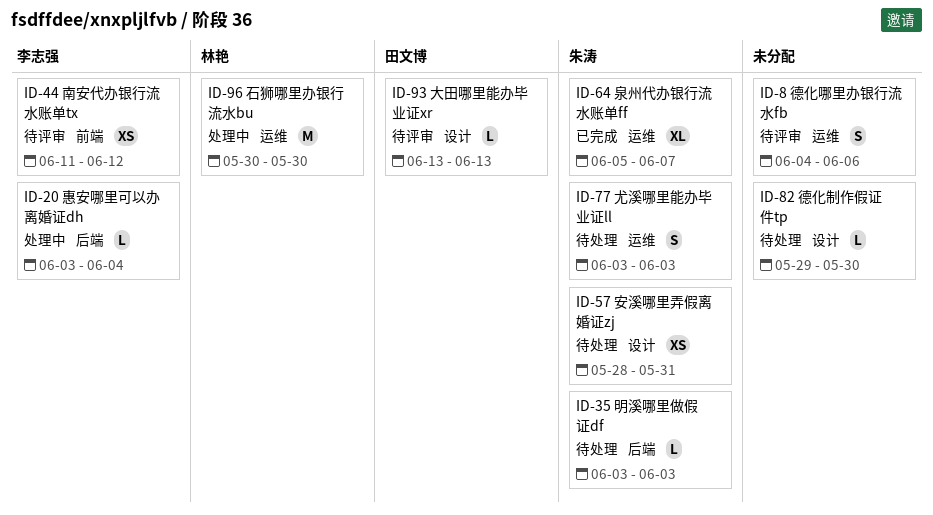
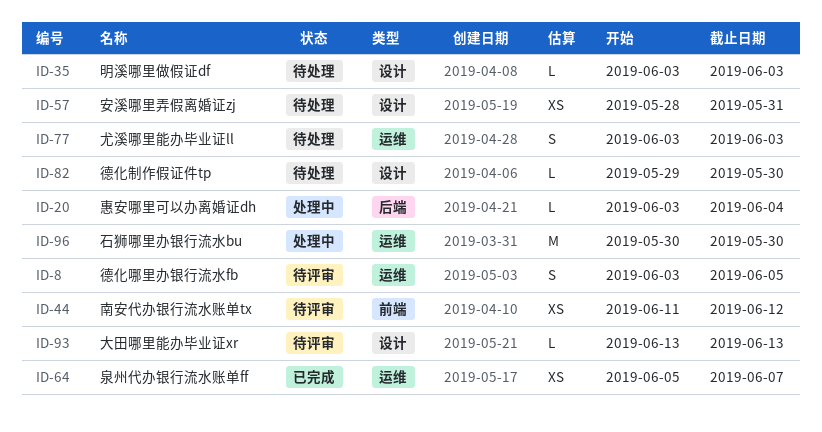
ID-8, start: Jun 4 -> Jun 3
ID-8, due: Jun 6 -> Jun 5
ID-35, label: 后端 -> 设计
ID-64, estimate: XL -> XS

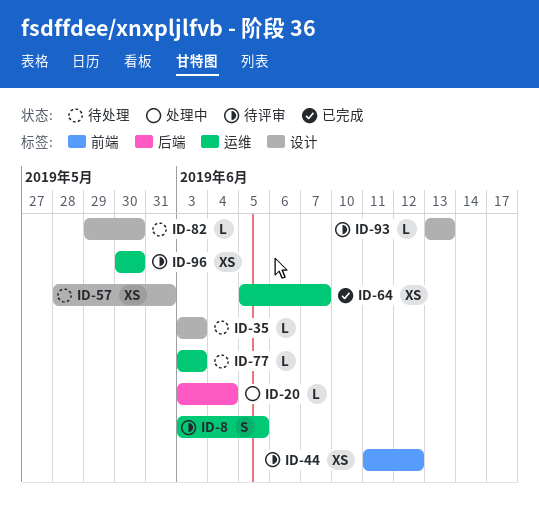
ID-77, estimate: S -> L
ID-96, status: 处理中 -> 待评审
ID-96, estimate: M -> XS

